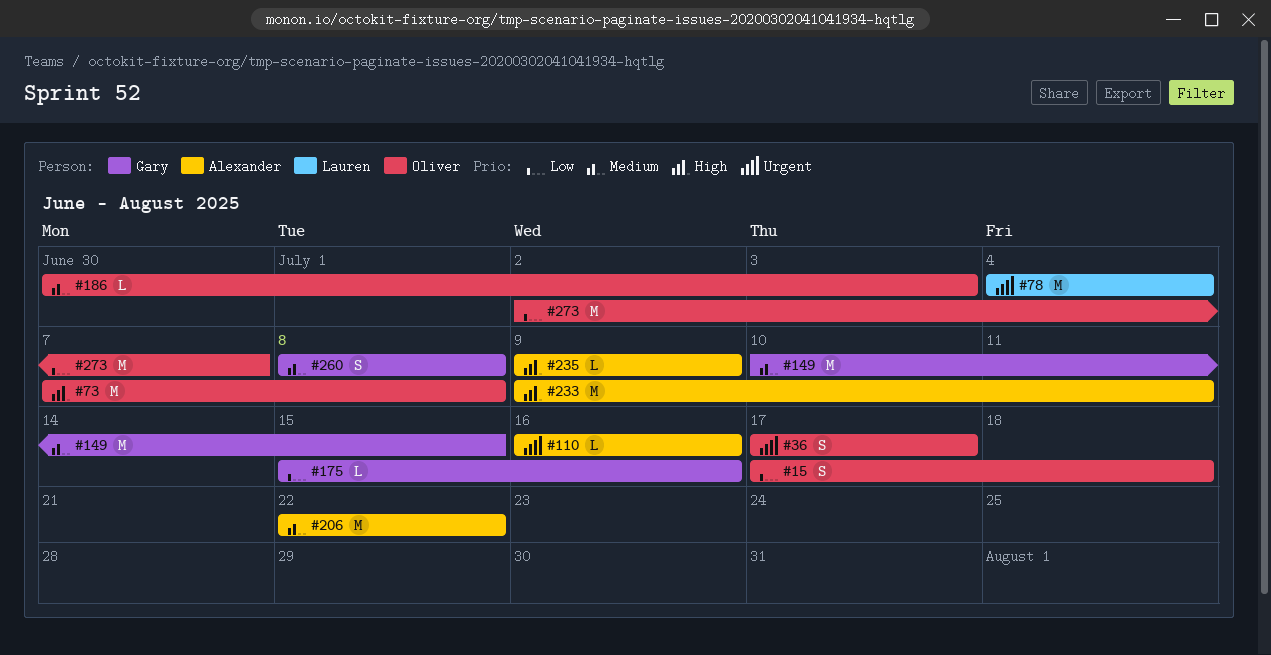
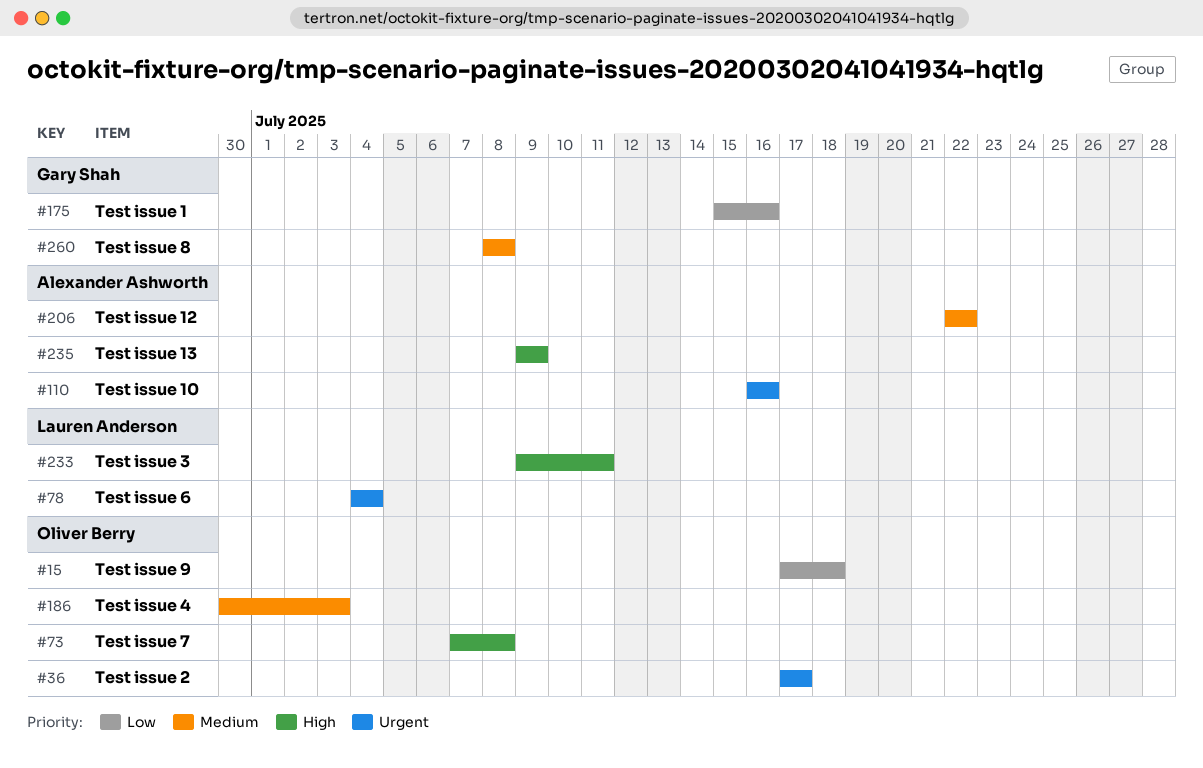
#149: present -> none
#233, owner: Alexander Ashworth -> Lauren Anderson
#273: present -> none

